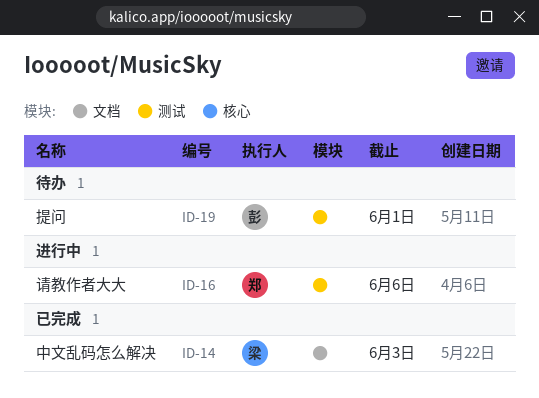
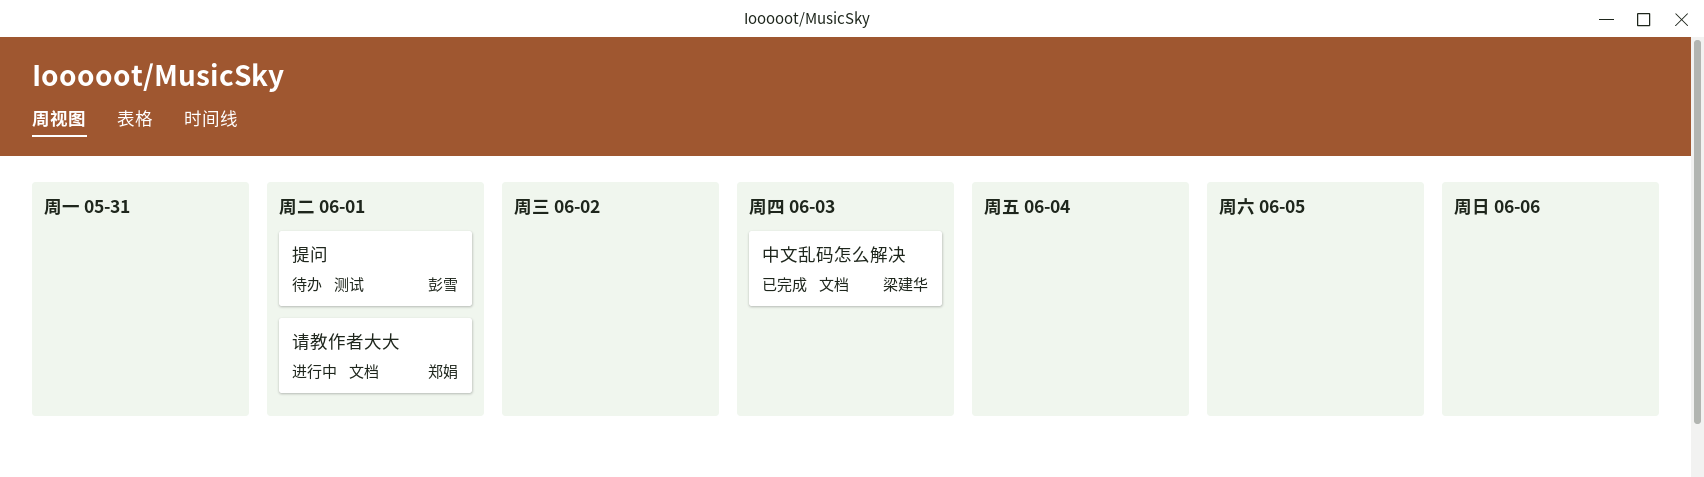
请教作者大大, label: 测试 -> 文档
请教作者大大, due: Jun 6 -> Jun 1

